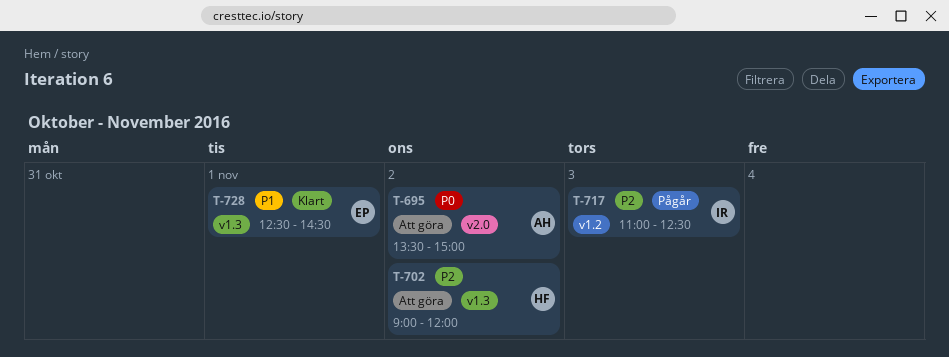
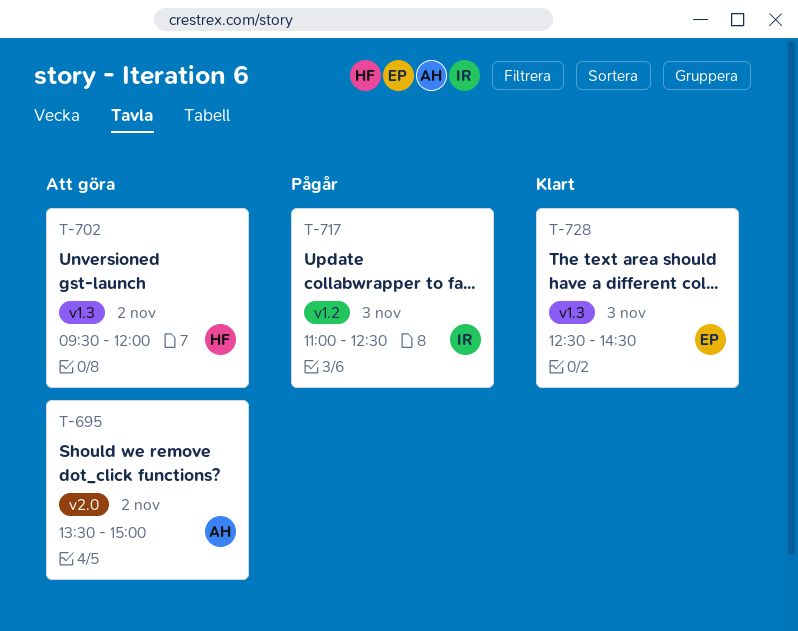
T-702, begins: 09:00 -> 09:30
T-728, day: Nov 1 -> Nov 3

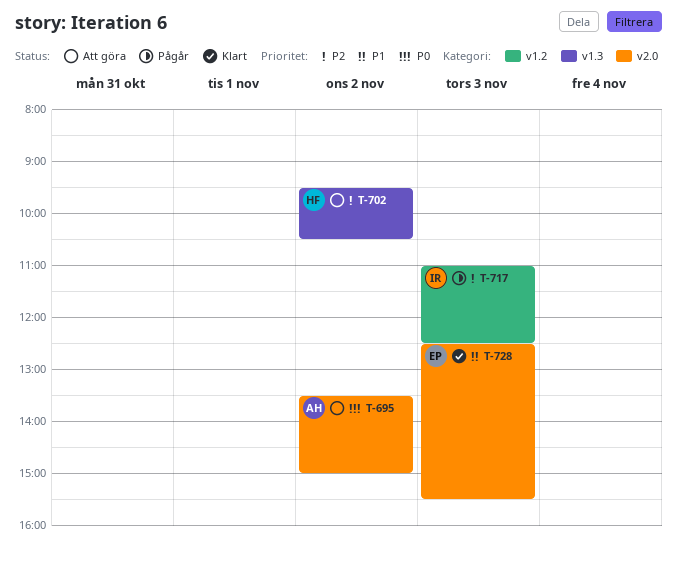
T-702, ends: 12:00 -> 10:30
T-728, label: v1.3 -> v2.0
T-728, ends: 14:30 -> 15:30

